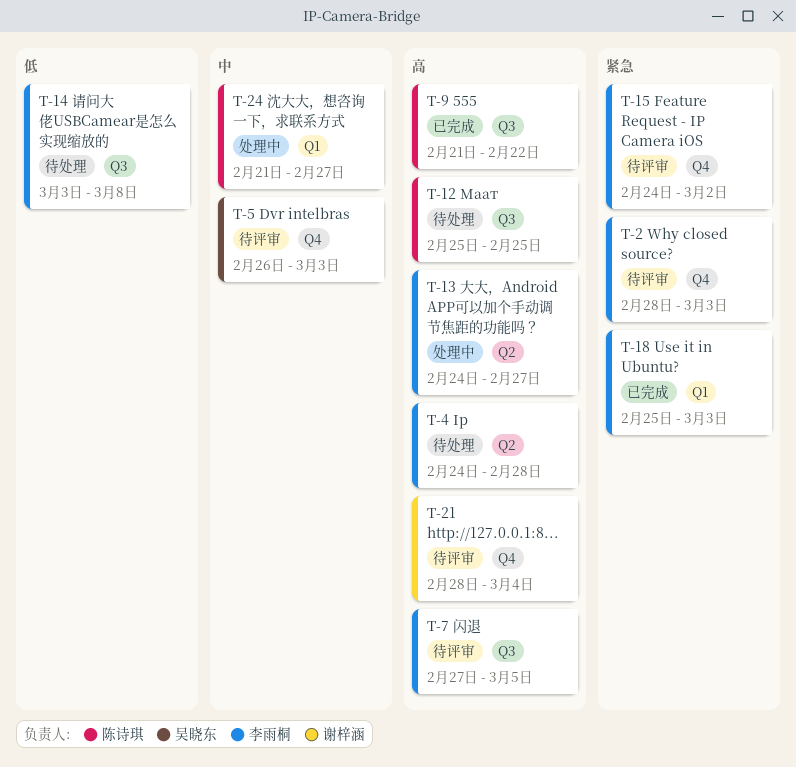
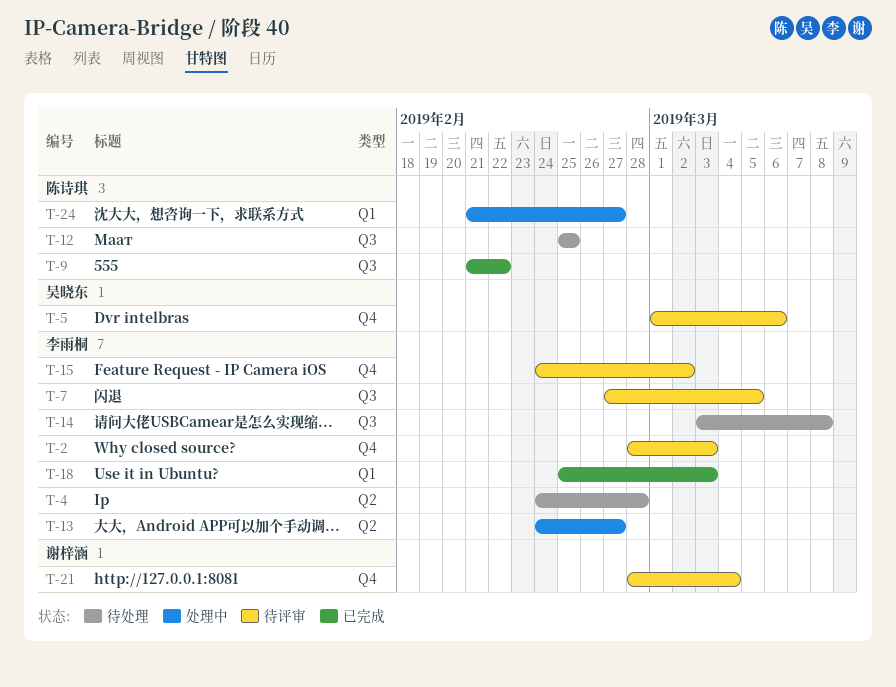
T-5, start: Feb 26 -> Mar 1
T-5, due: Mar 3 -> Mar 6

